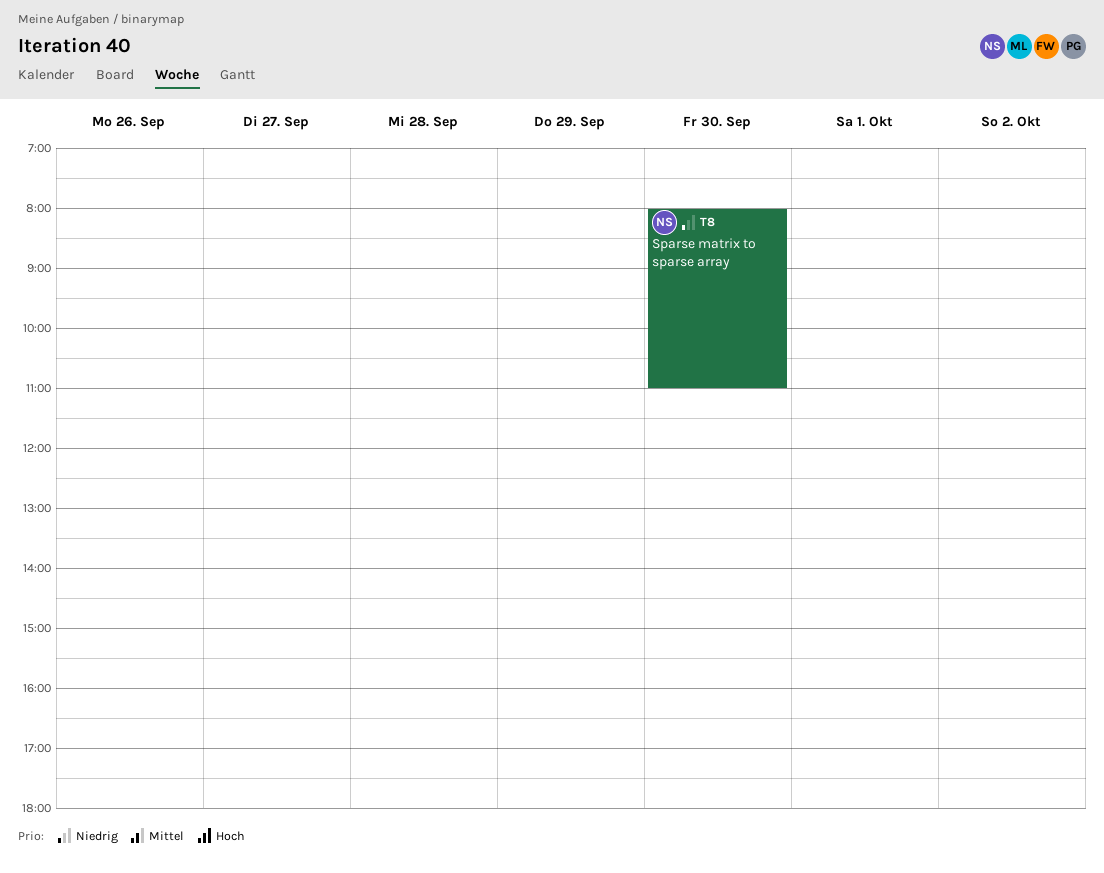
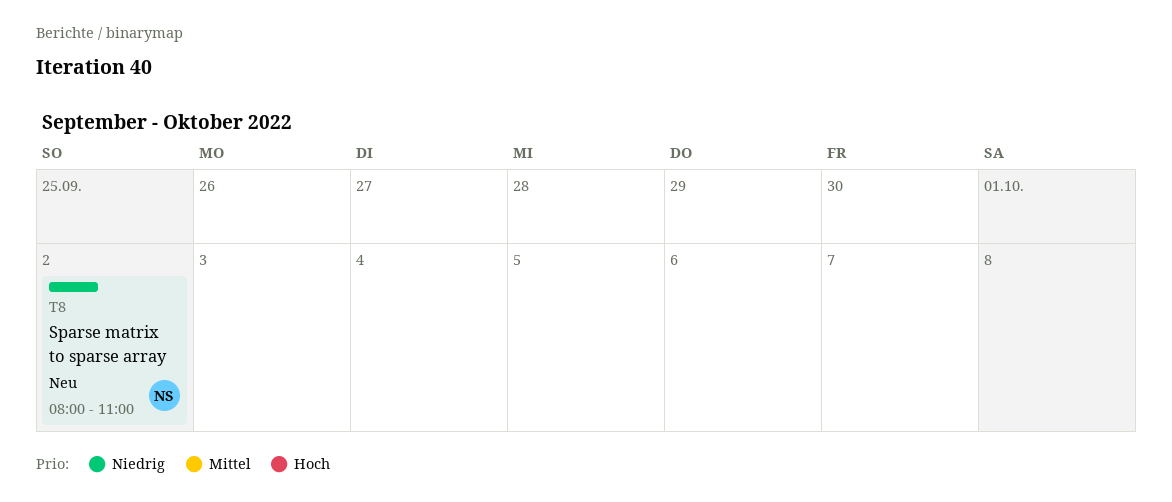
T8, day: Sep 30 -> Oct 2

